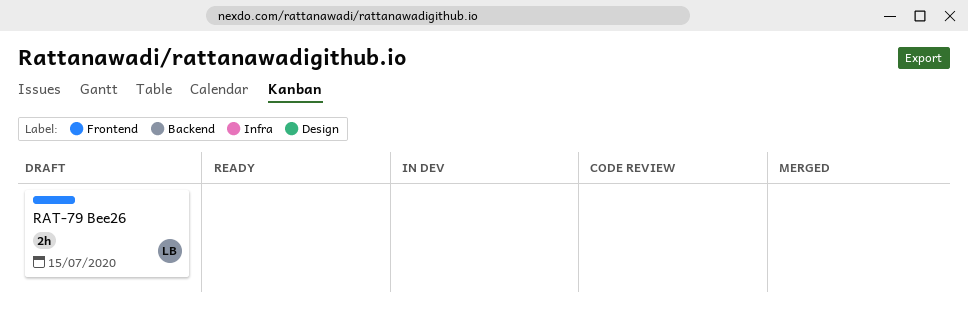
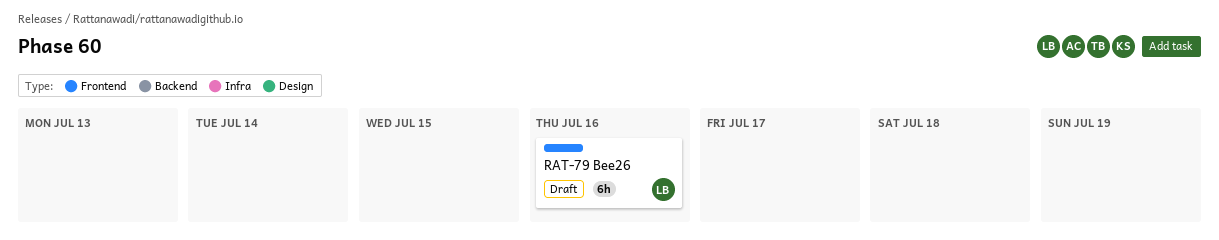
RAT-79, estimate: 2h -> 6h
RAT-79, due: Jul 15 -> Jul 16

